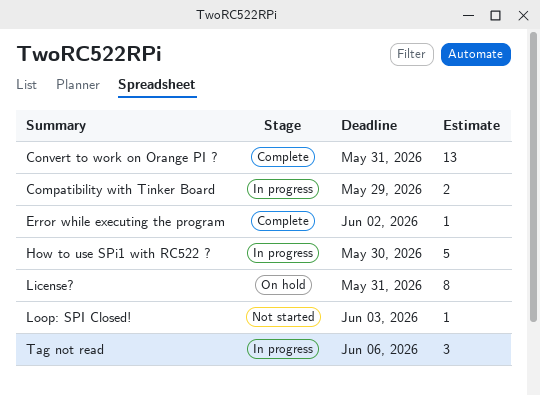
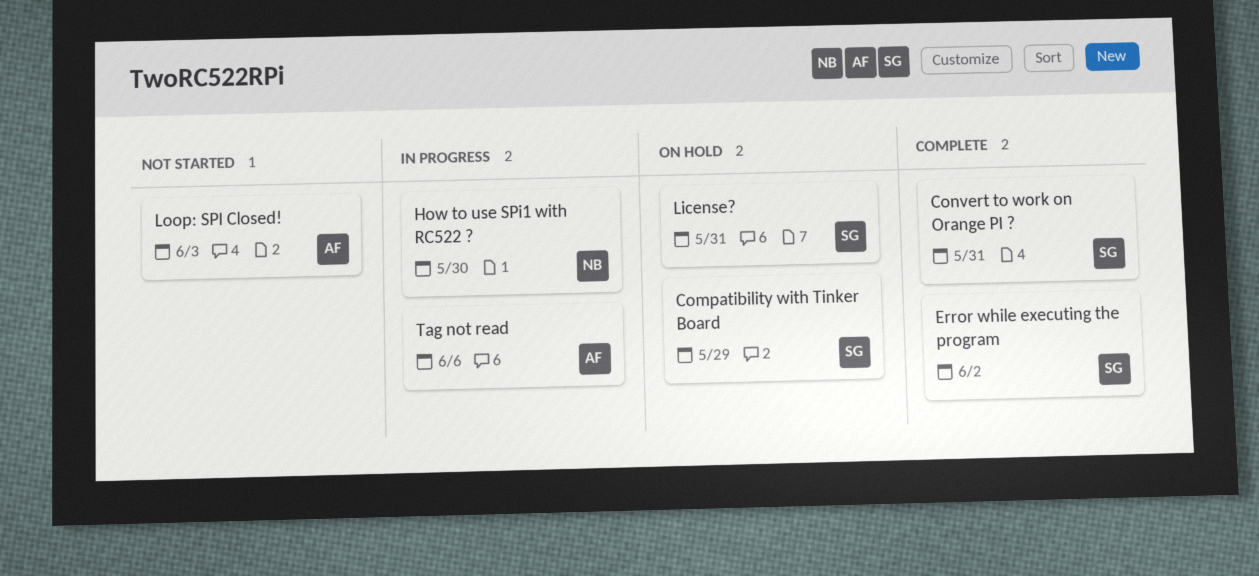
Compatibility with Tinker Board, status: In progress -> On hold

